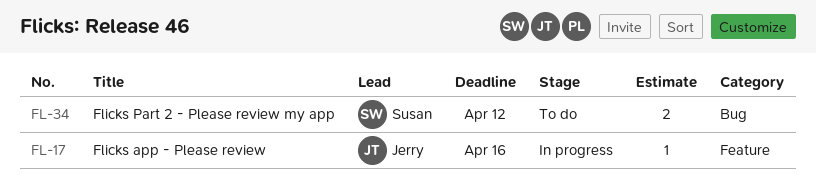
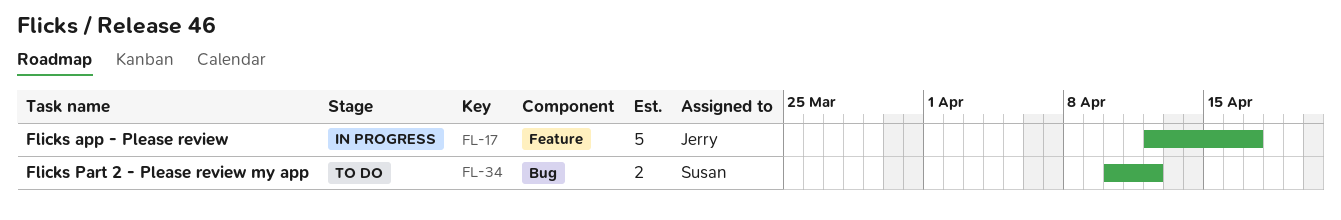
FL-17, estimate: 1 -> 5
FL-17, due: Apr 16 -> Apr 17

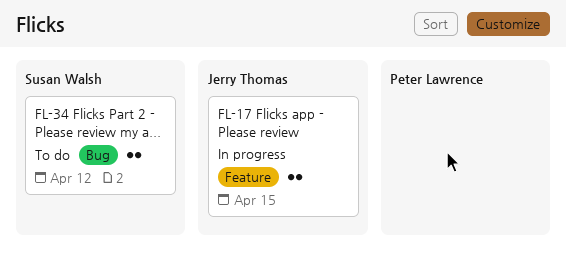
FL-17, estimate: 5 -> 2
FL-17, due: Apr 17 -> Apr 15

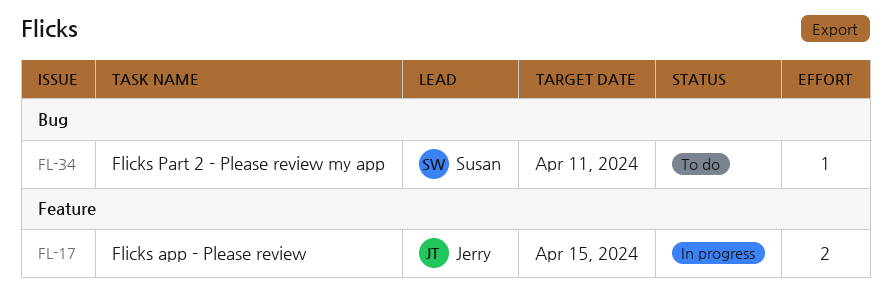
FL-34, estimate: 2 -> 1
FL-34, due: Apr 12 -> Apr 11

